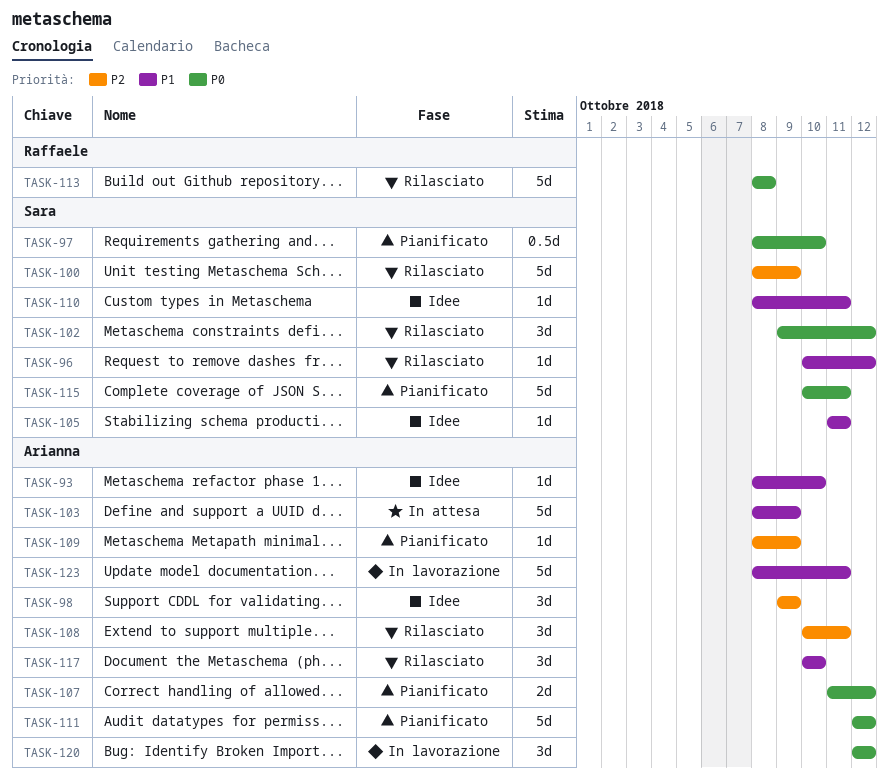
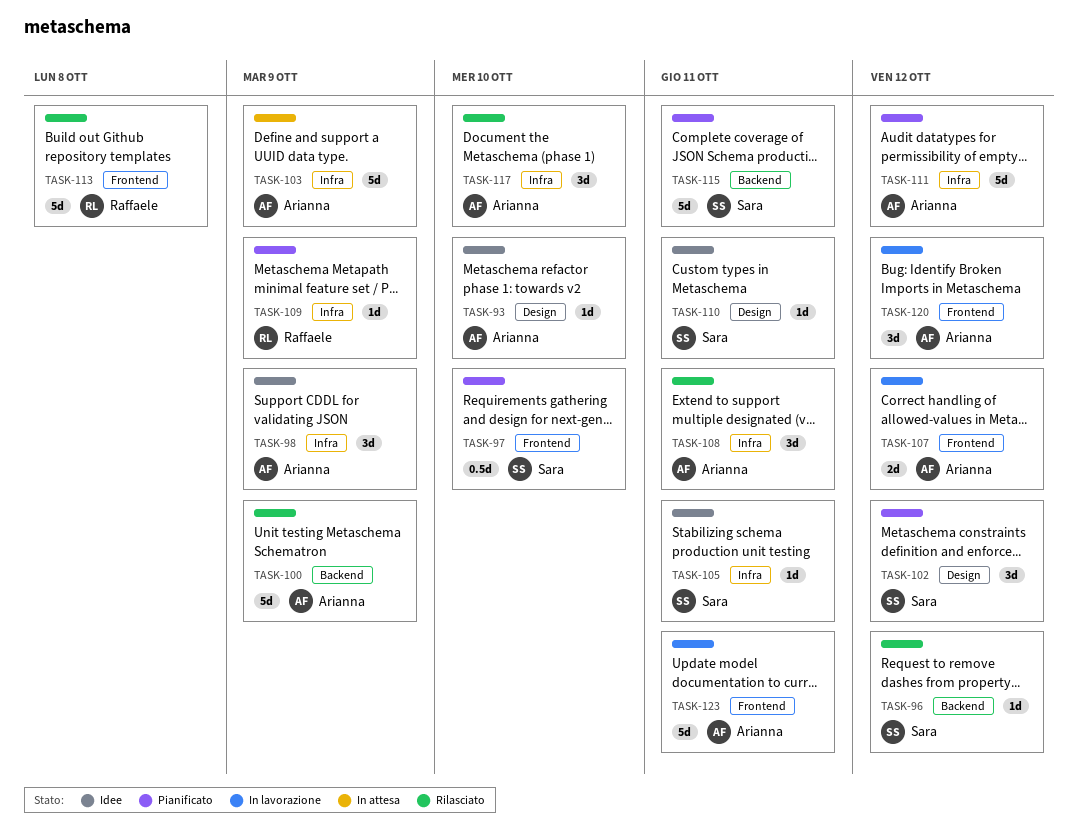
TASK-100, owner: Sara -> Arianna
TASK-102, status: Rilasciato -> Pianificato
TASK-107, status: Pianificato -> In lavorazione
TASK-109, owner: Arianna -> Raffaele

